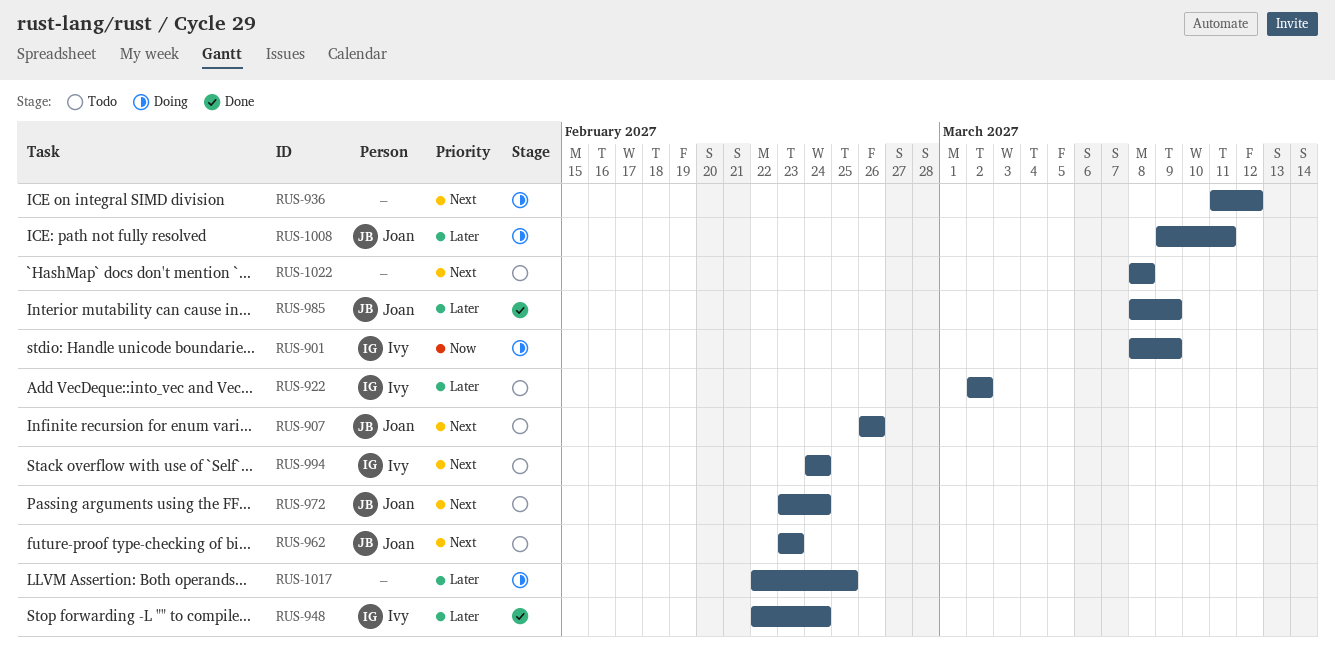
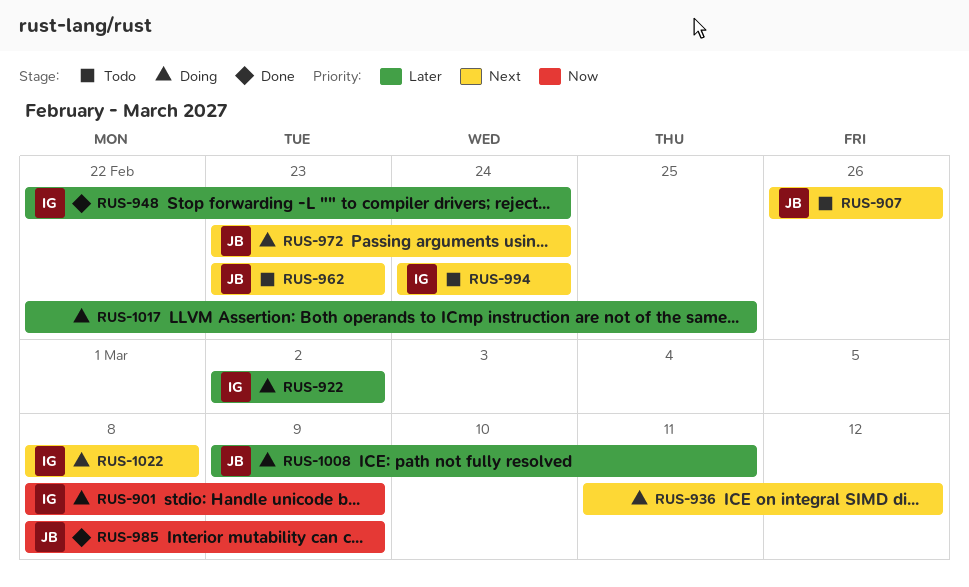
RUS-922, status: Todo -> Doing
RUS-972, status: Todo -> Doing
RUS-985, priority: Later -> Now
RUS-1022, status: Todo -> Doing
RUS-1022, owner: none -> Ivy

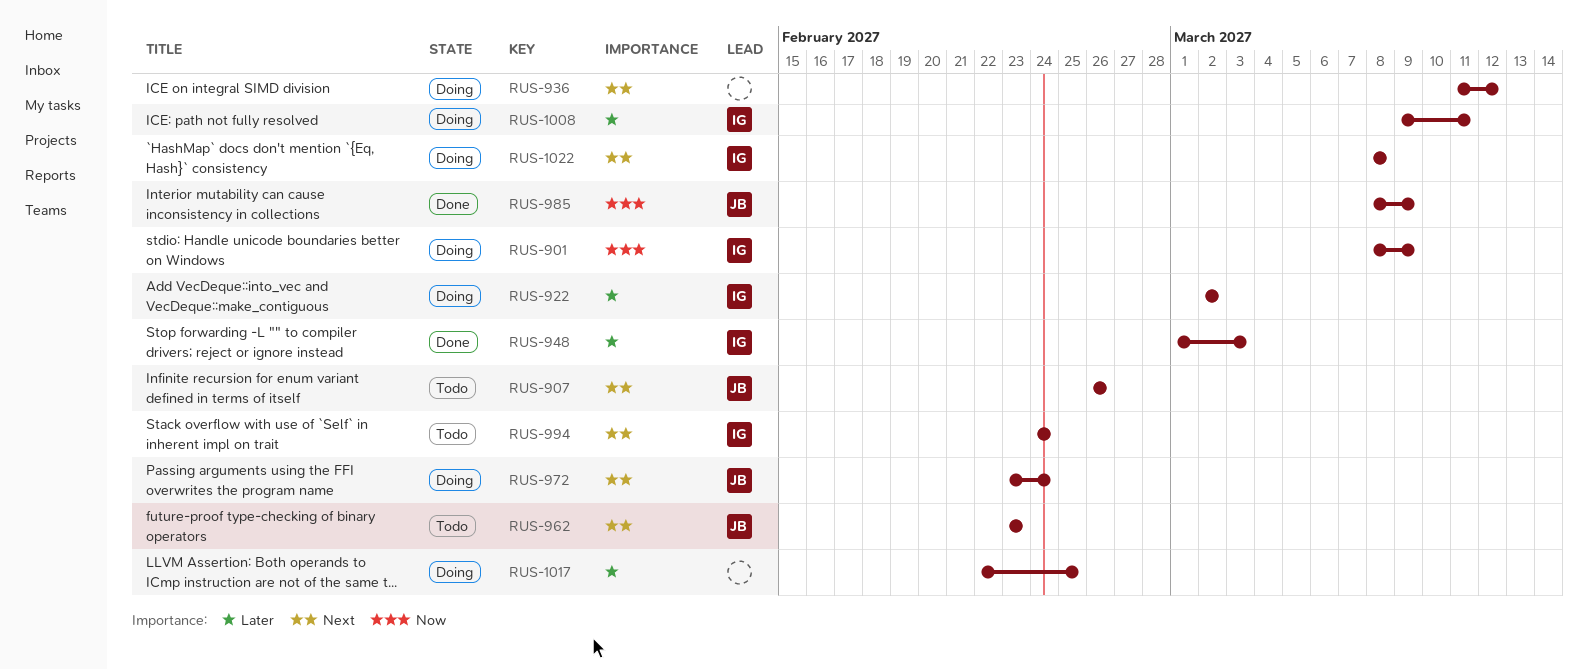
RUS-948, start: Feb 22 -> Mar 1
RUS-948, due: Feb 24 -> Mar 3
RUS-1008, owner: JB -> IG

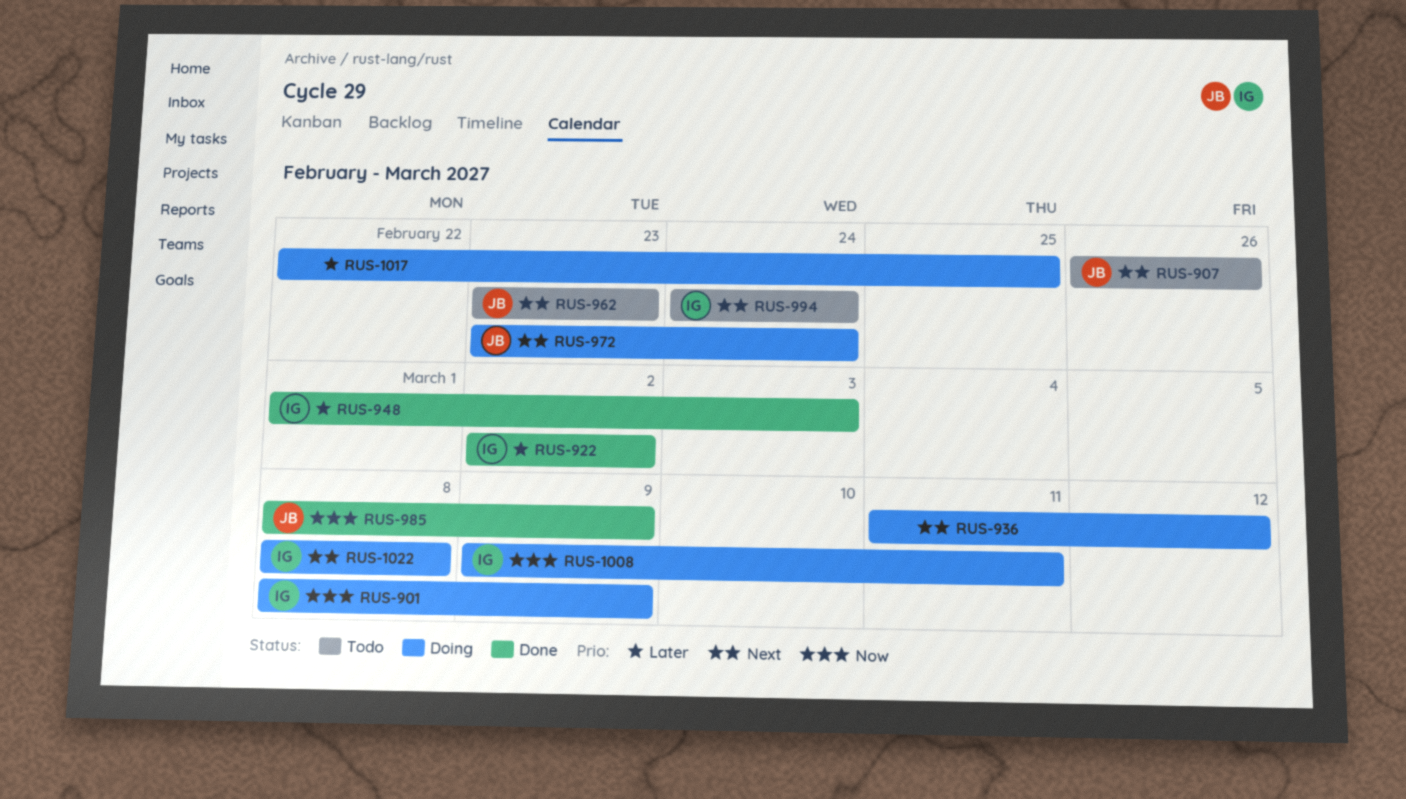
RUS-922, status: Doing -> Done
RUS-1008, priority: Later -> Now

